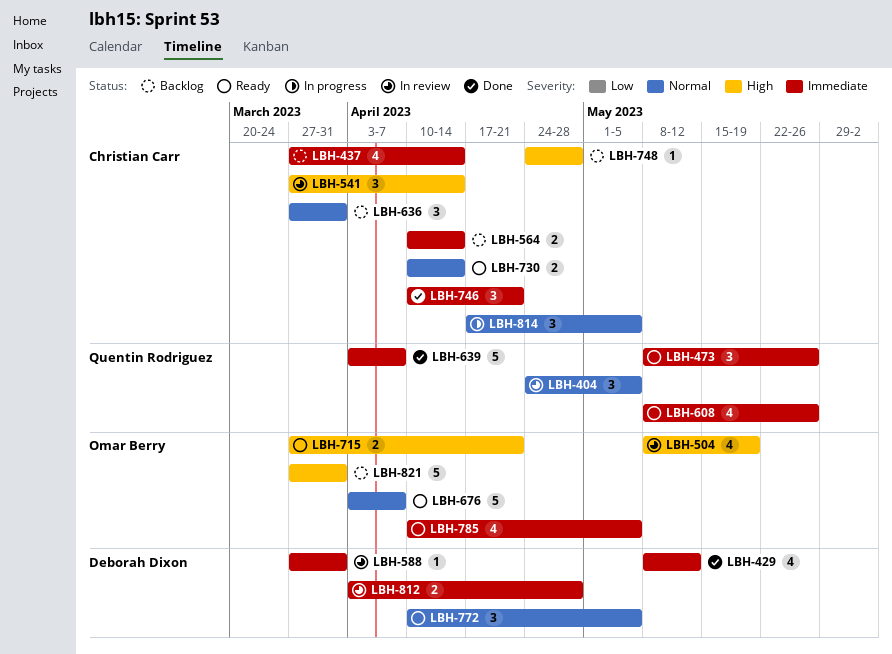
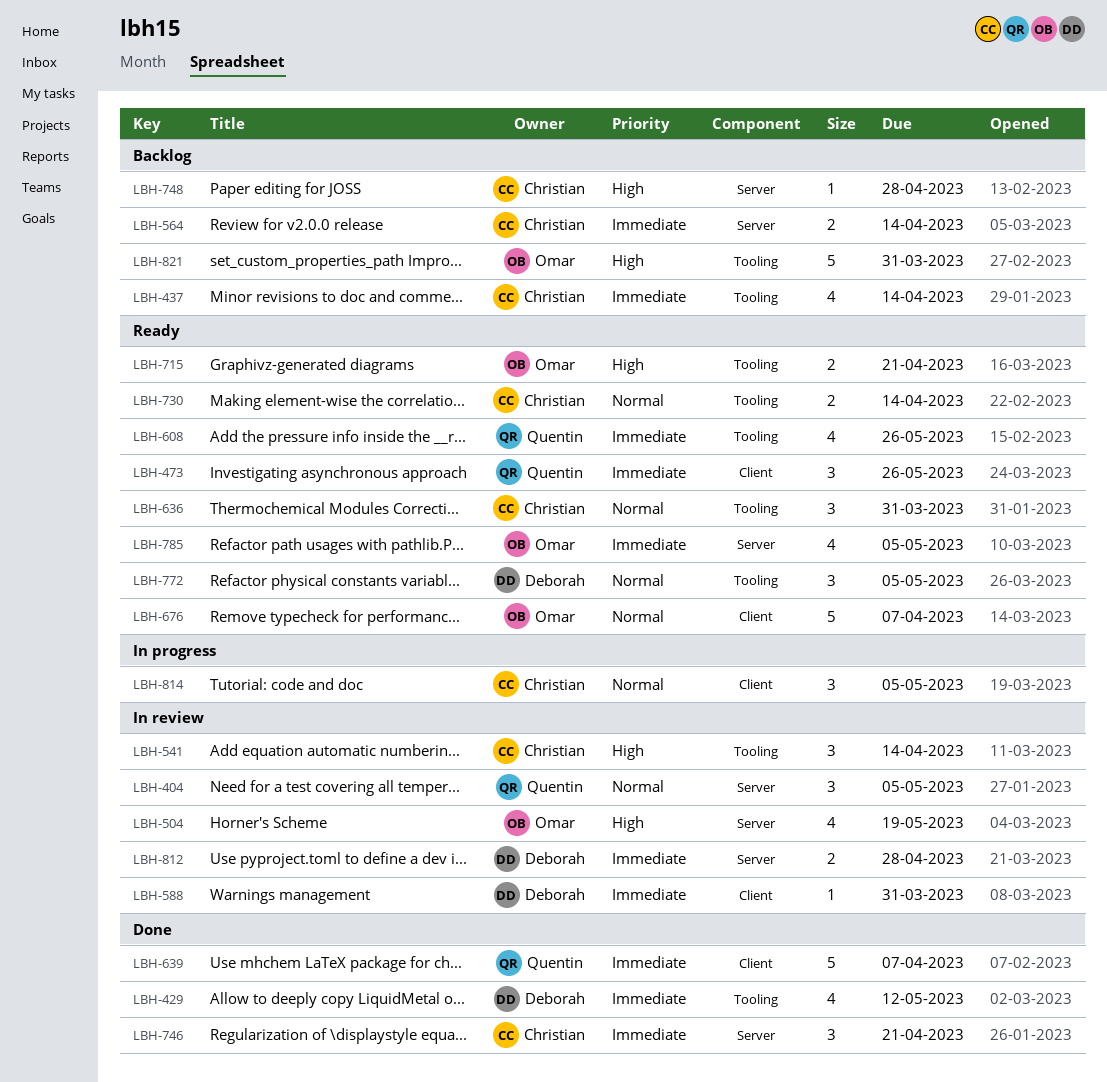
LBH-636, status: Backlog -> Ready

